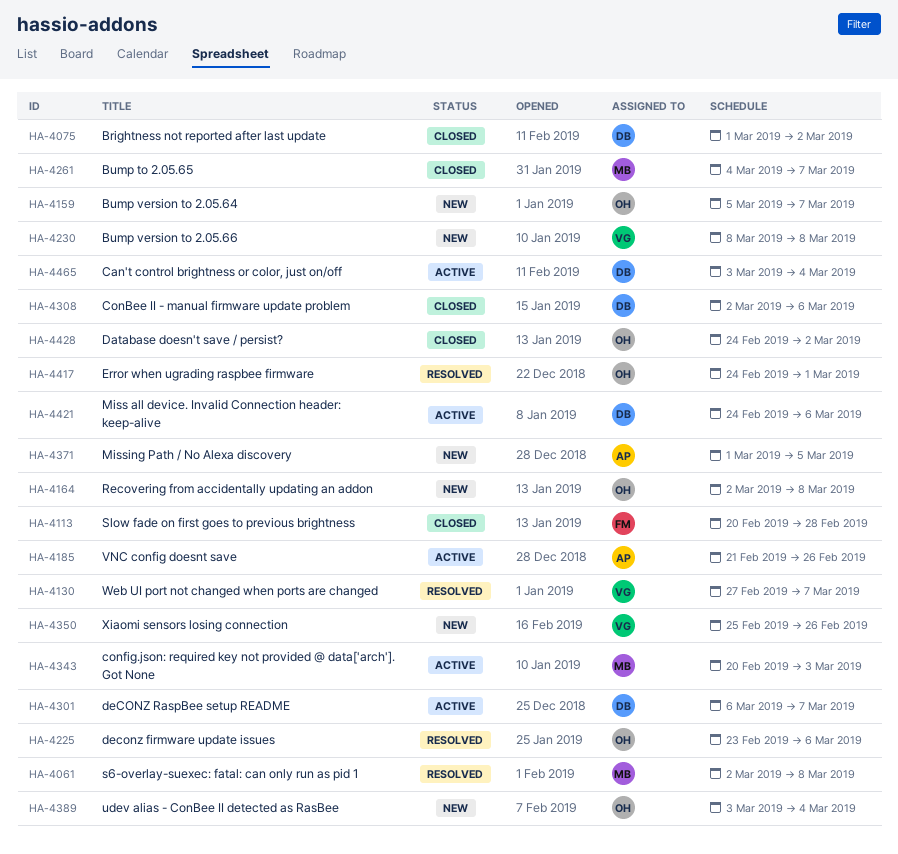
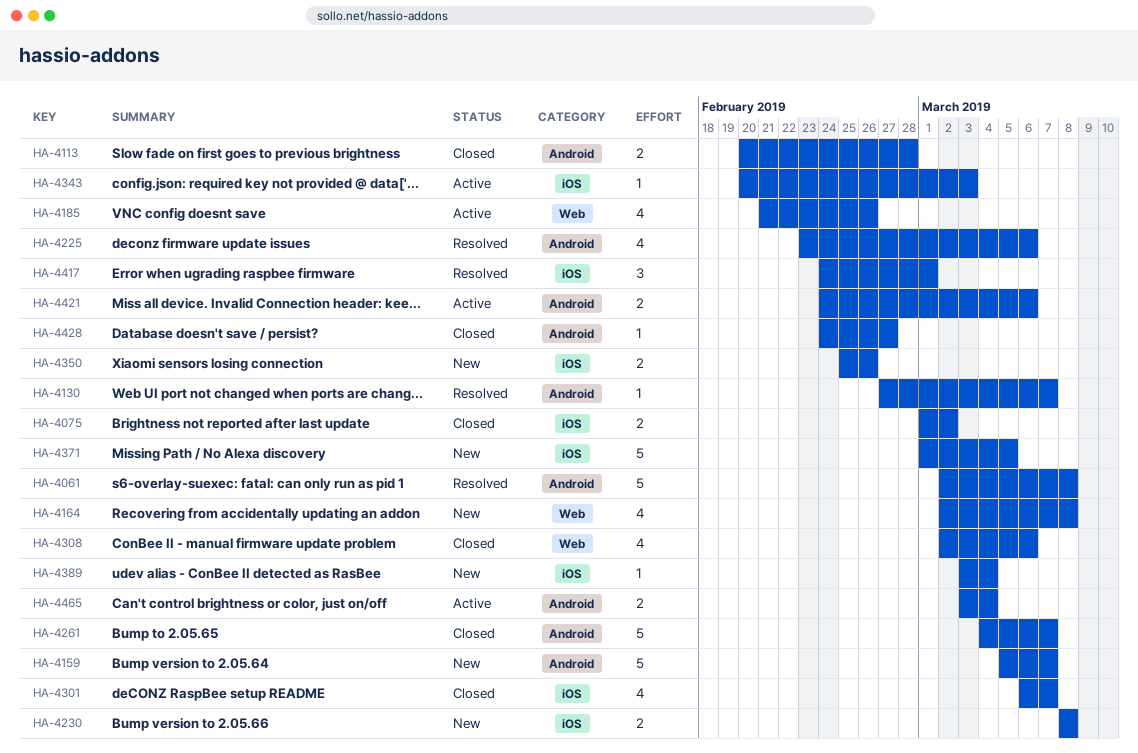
HA-4301, status: Active -> Closed
HA-4428, due: Mar 2 -> Feb 27

